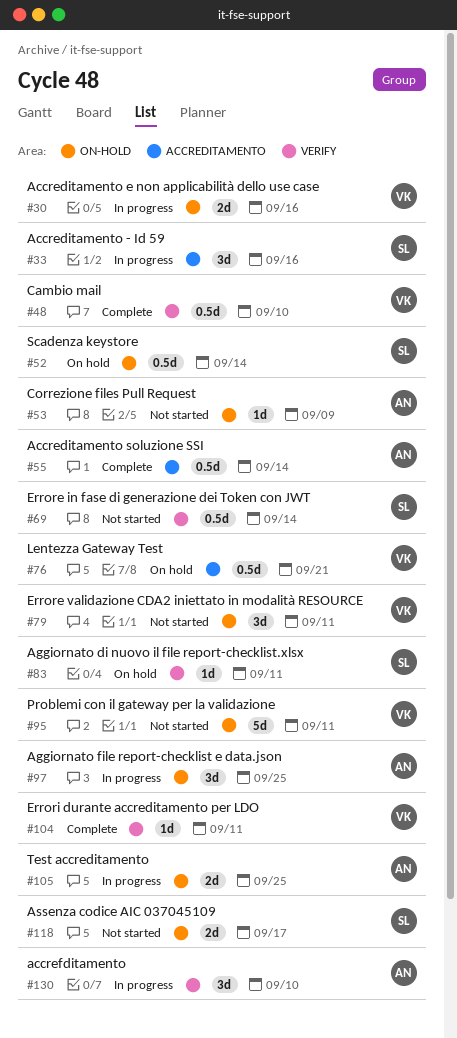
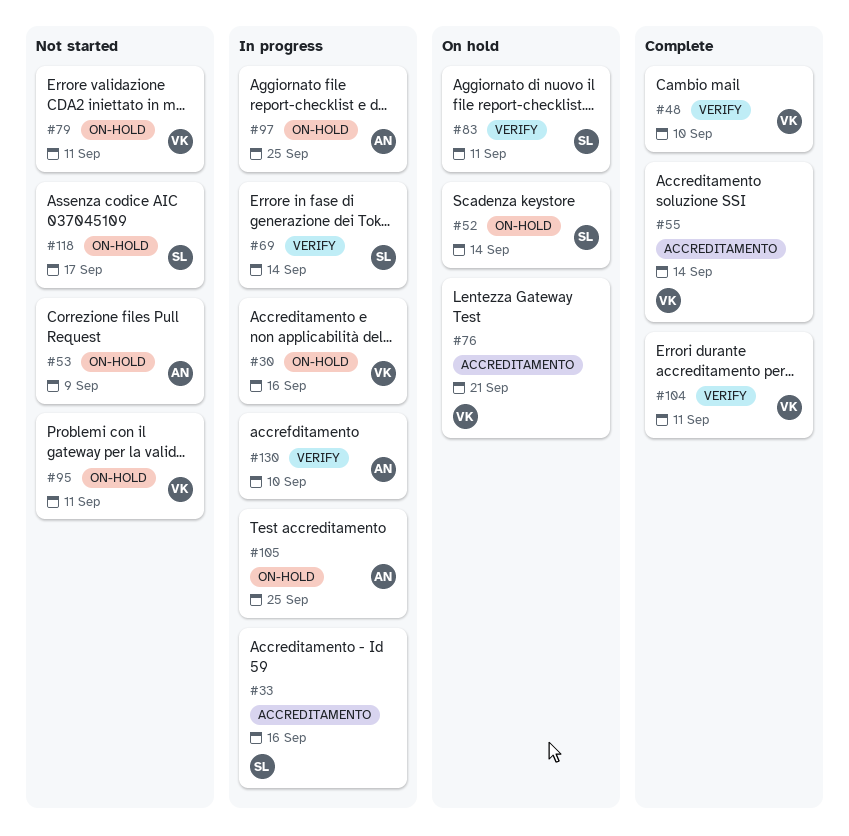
#55, owner: AN -> VK
#69, status: Not started -> In progress

